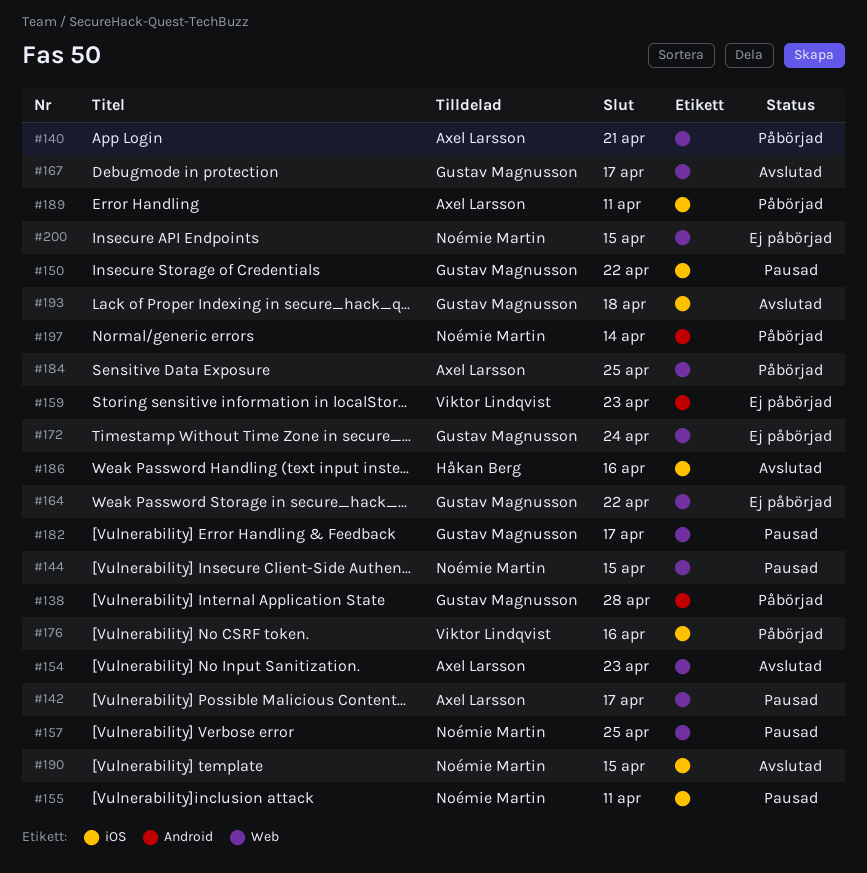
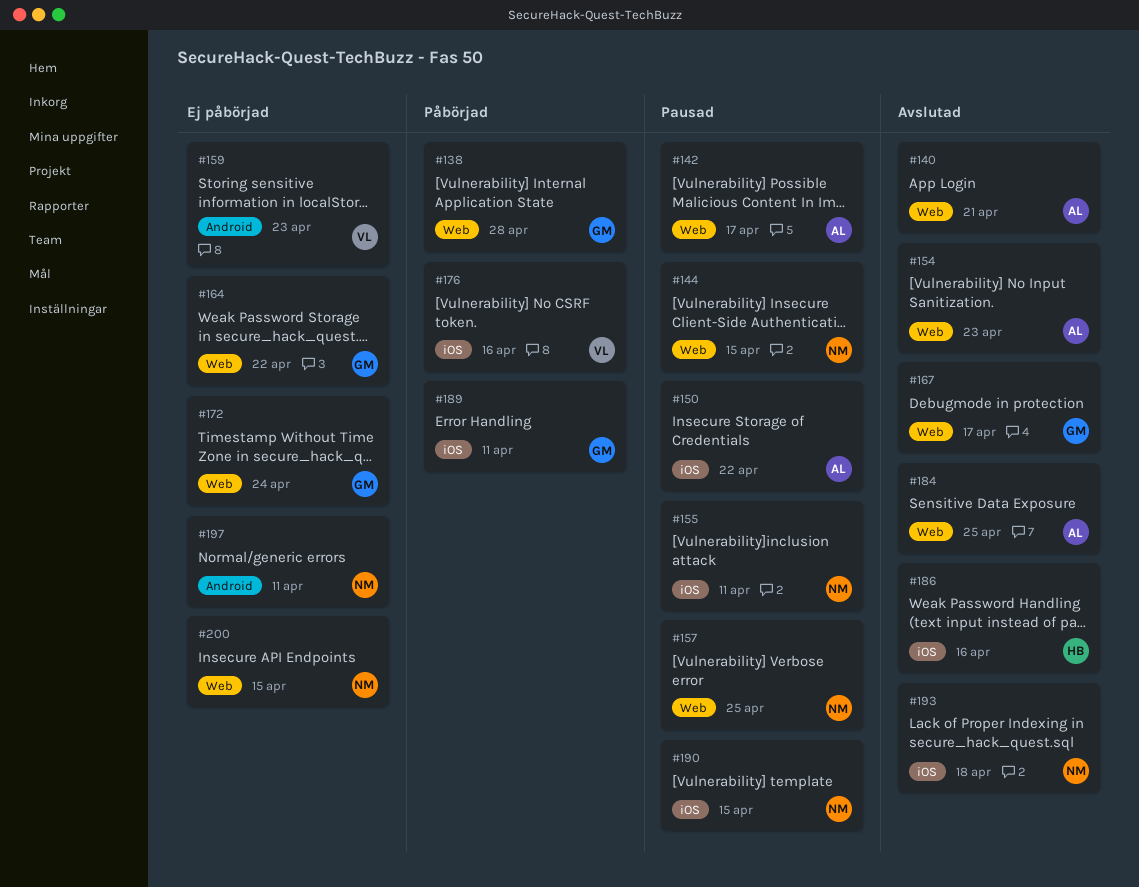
#138, label: Android -> Web
#140, status: Påbörjad -> Avslutad
#150, owner: Gustav Magnusson -> Axel Larsson
#182: present -> none
#184, status: Påbörjad -> Avslutad
#189, owner: Axel Larsson -> Gustav Magnusson
#190, status: Avslutad -> Pausad
#193, owner: Gustav Magnusson -> Noémie Martin
#197, status: Påbörjad -> Ej påbörjad
#197, due: Apr 14 -> Apr 11

